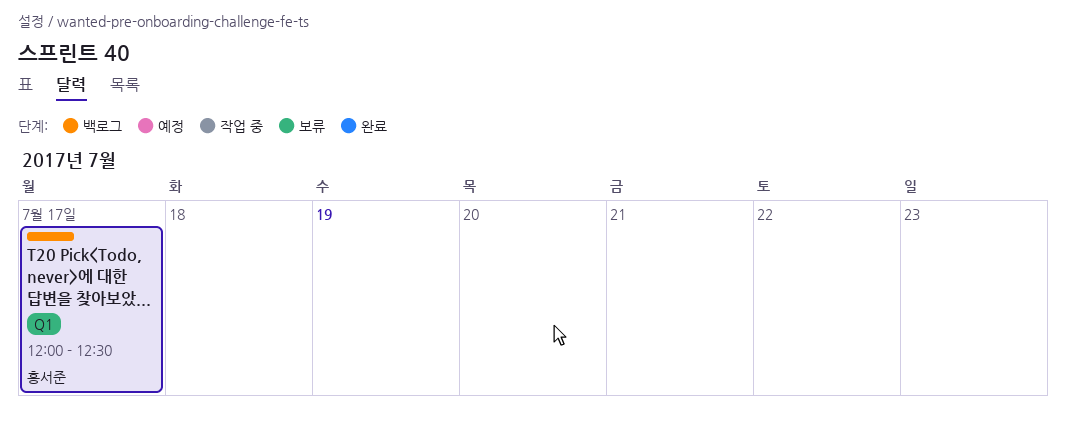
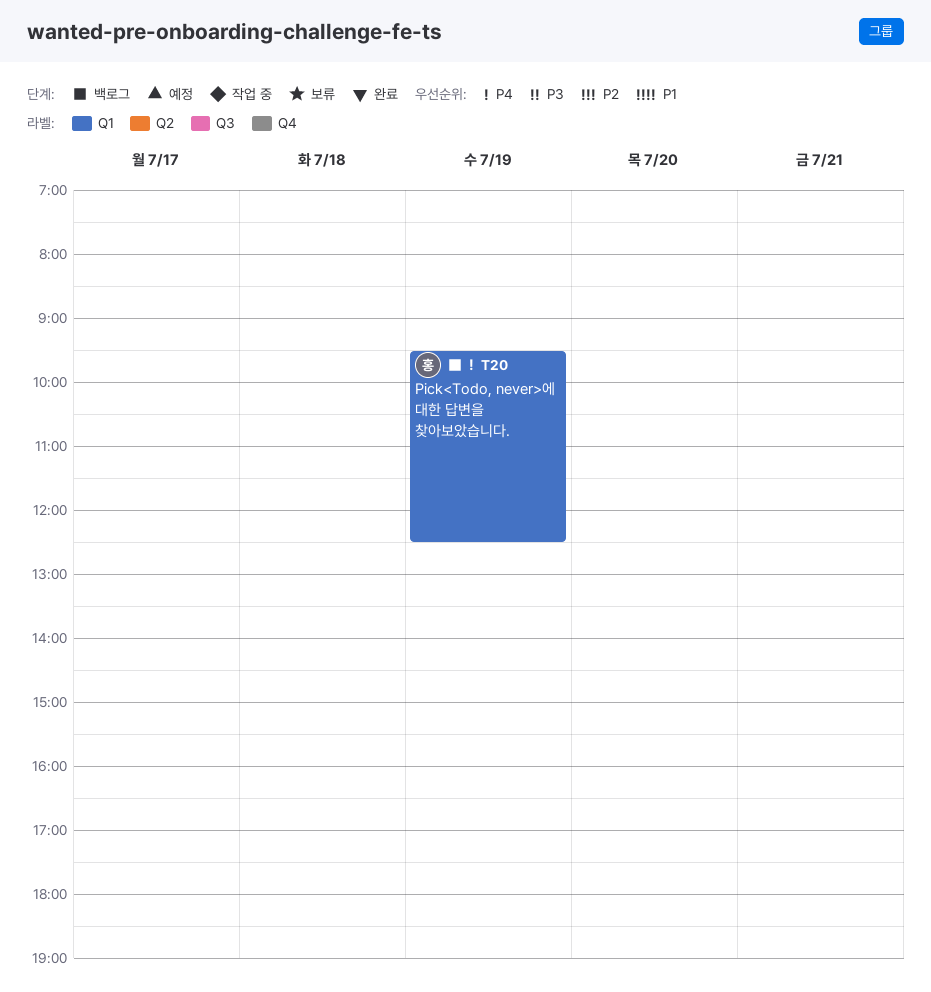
T20, day: Jul 17 -> Jul 19
T20, begins: 12:00 -> 09:30

